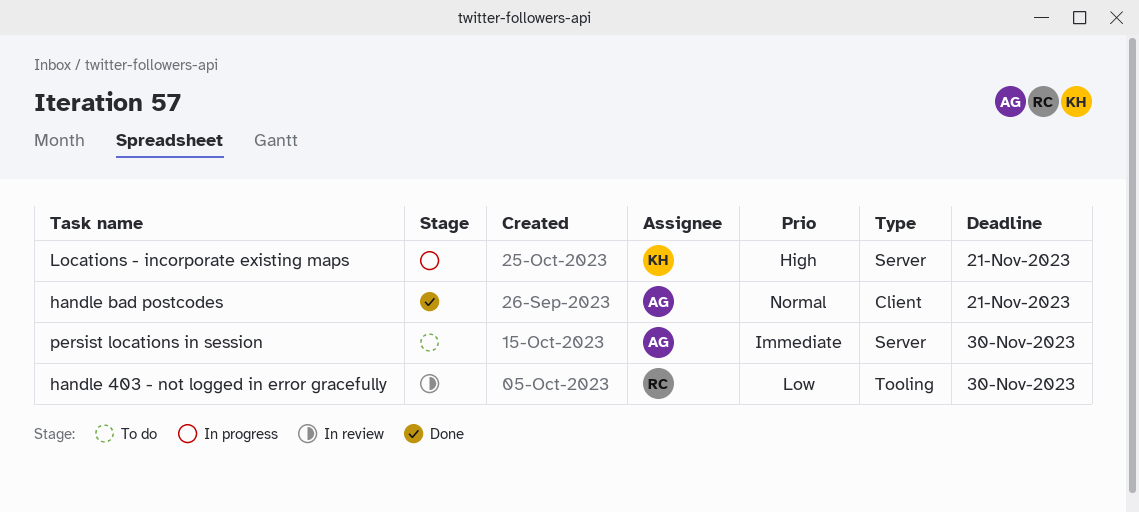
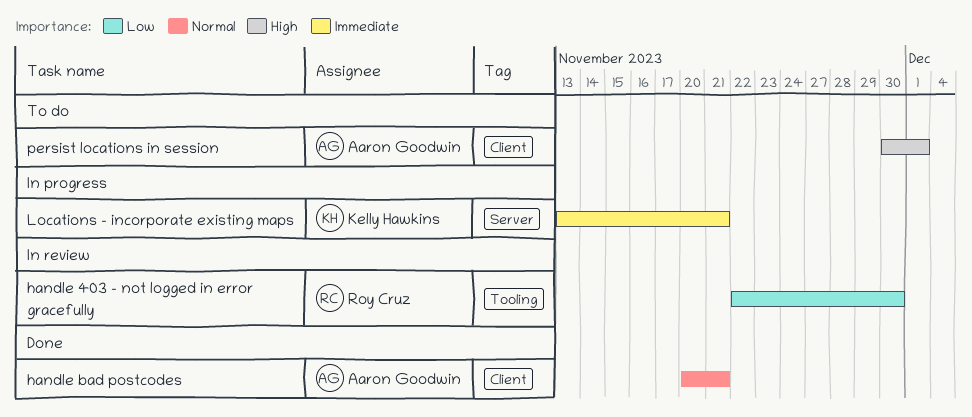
Locations - incorporate existing maps, priority: High -> Immediate
persist locations in session, priority: Immediate -> High
persist locations in session, label: Server -> Client
persist locations in session, due: Nov 30 -> Dec 1

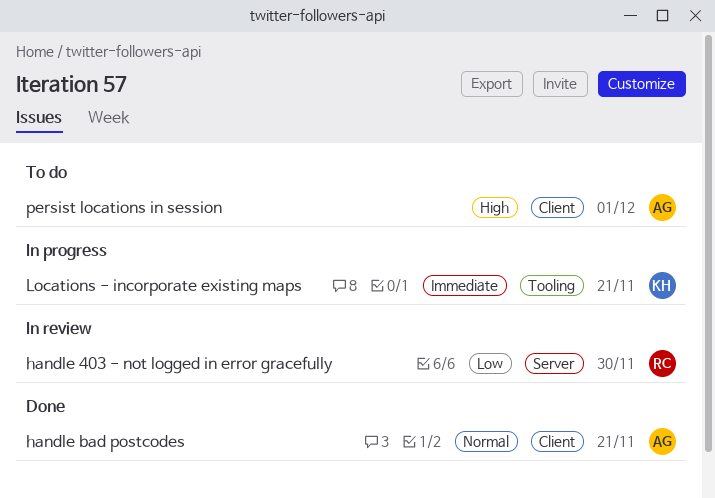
handle 403 - not logged in error gracefully, label: Tooling -> Server
Locations - incorporate existing maps, label: Server -> Tooling

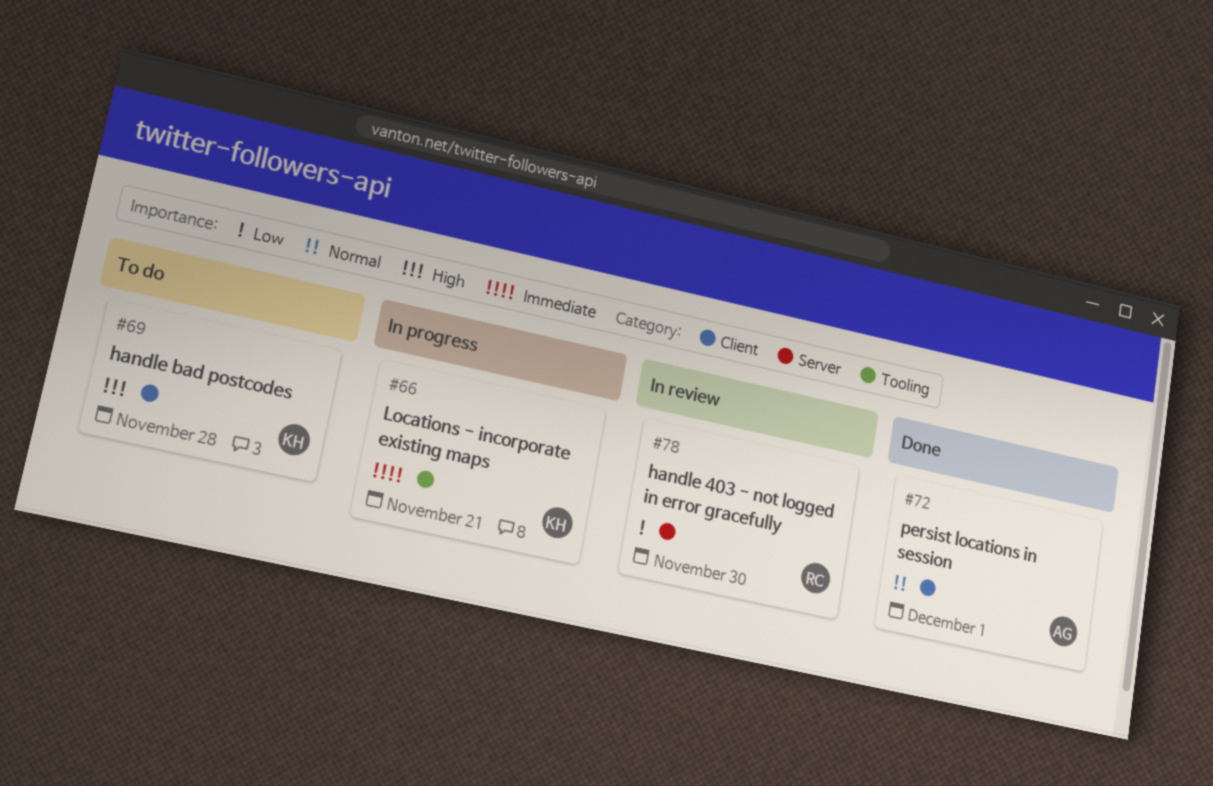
handle bad postcodes, status: Done -> To do
handle bad postcodes, owner: AG -> KH
handle bad postcodes, priority: Normal -> High
handle bad postcodes, due: Nov 21 -> Nov 28
persist locations in session, status: To do -> Done
persist locations in session, priority: High -> Normal

